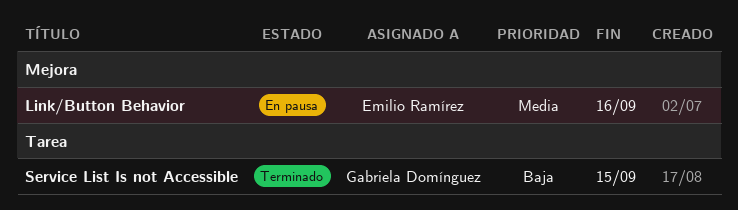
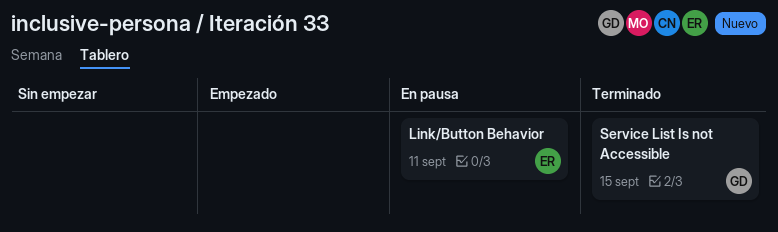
Link/Button Behavior, due: Sep 16 -> Sep 11

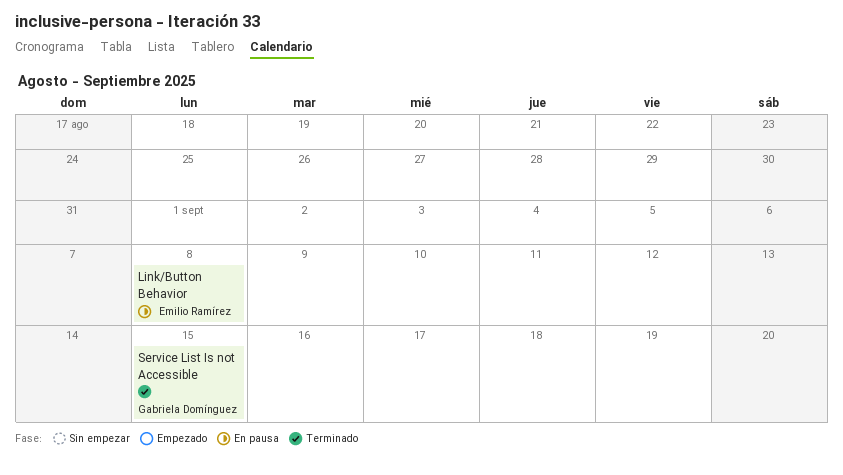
Link/Button Behavior, due: Sep 11 -> Sep 8

